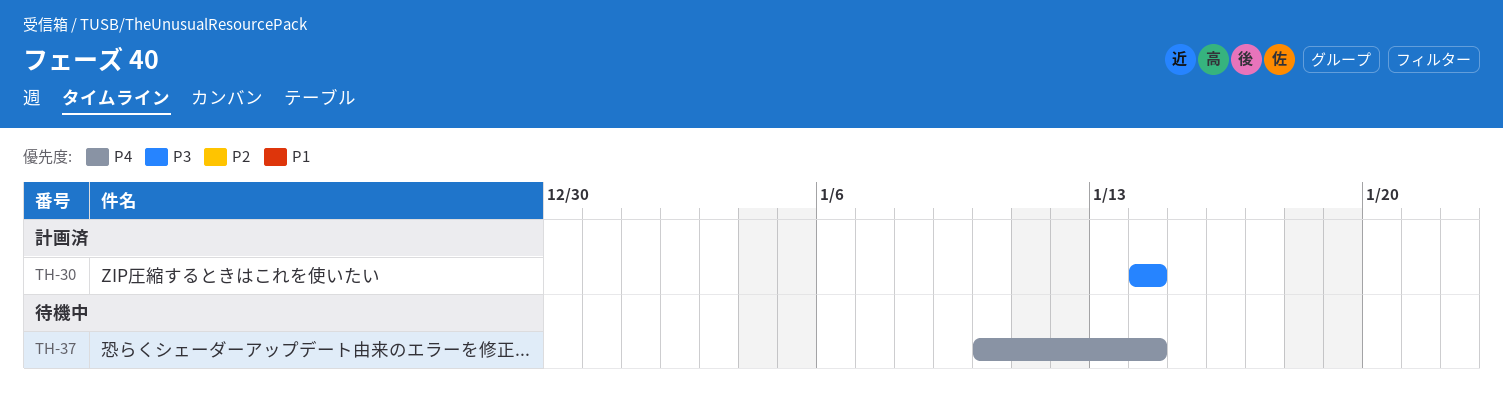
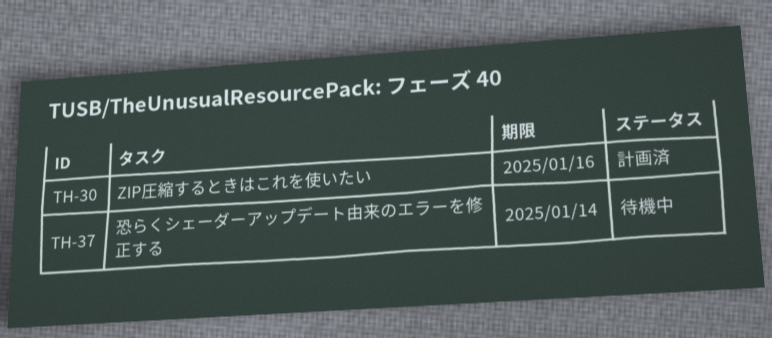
TH-30, due: Jan 14 -> Jan 16

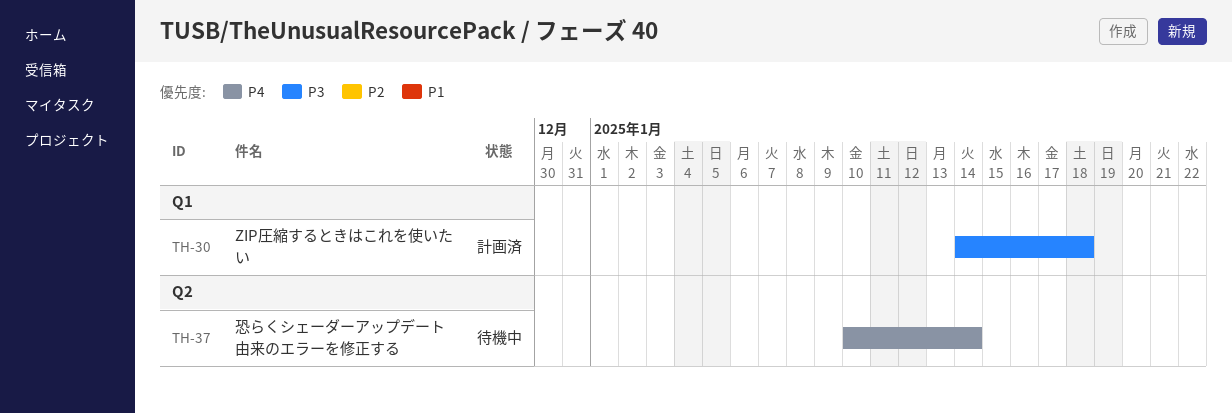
TH-30, due: Jan 16 -> Jan 18

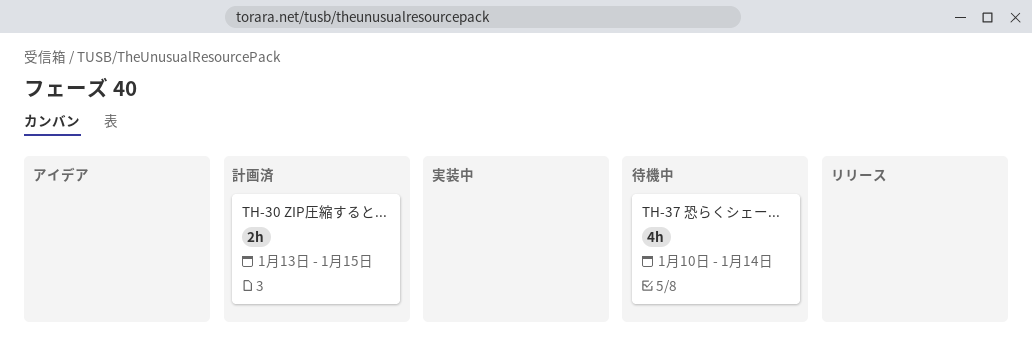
TH-30, start: Jan 14 -> Jan 13
TH-30, due: Jan 18 -> Jan 15

